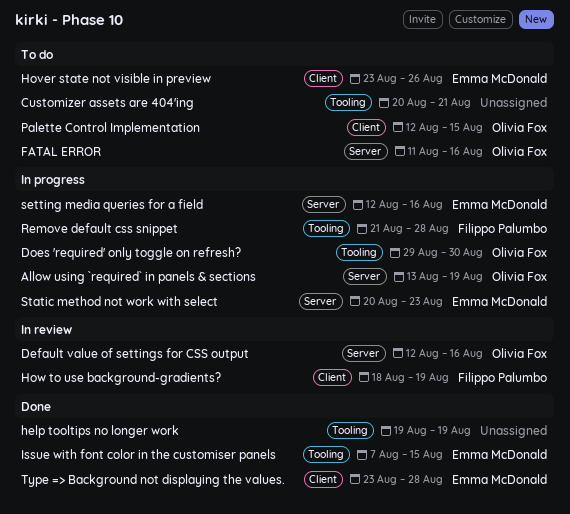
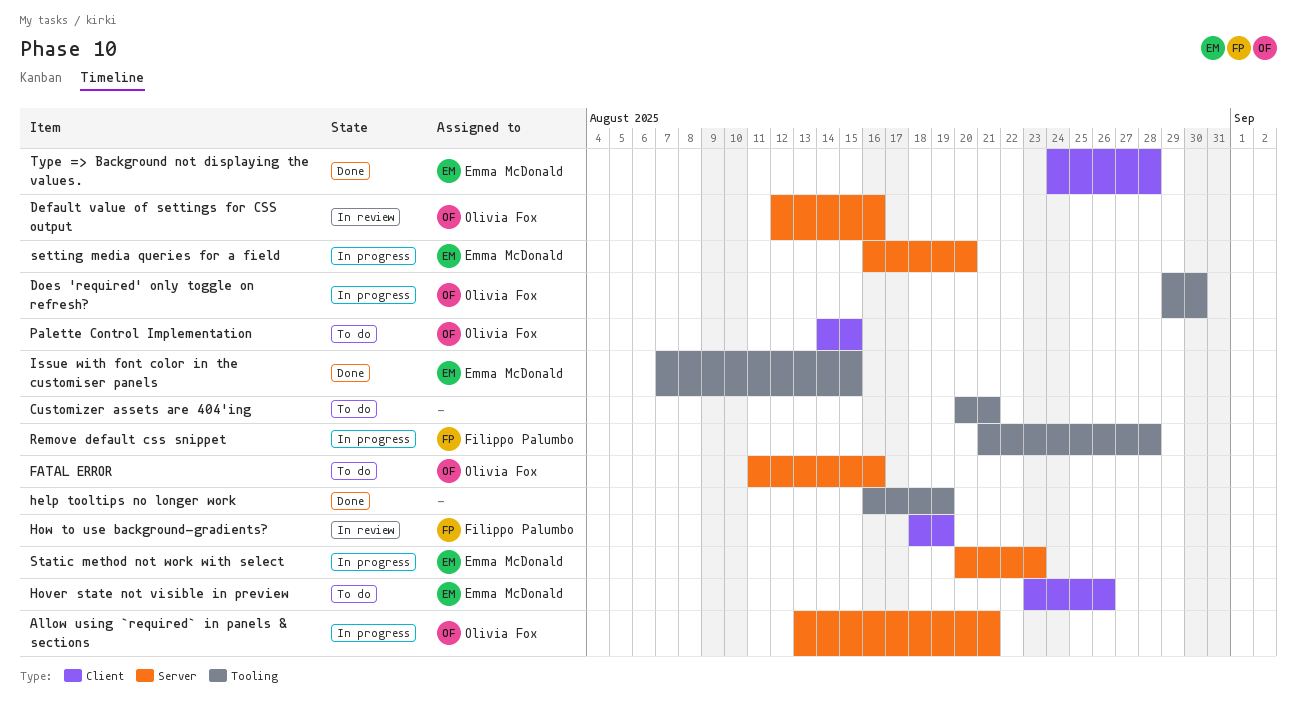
Allow using `required` in panels & sections, due: Aug 19 -> Aug 21
help tooltips no longer work, start: Aug 19 -> Aug 16
Palette Control Implementation, start: Aug 12 -> Aug 14
setting media queries for a field, start: Aug 12 -> Aug 16
setting media queries for a field, due: Aug 16 -> Aug 20
Type => Background not displaying the values., start: Aug 23 -> Aug 24

